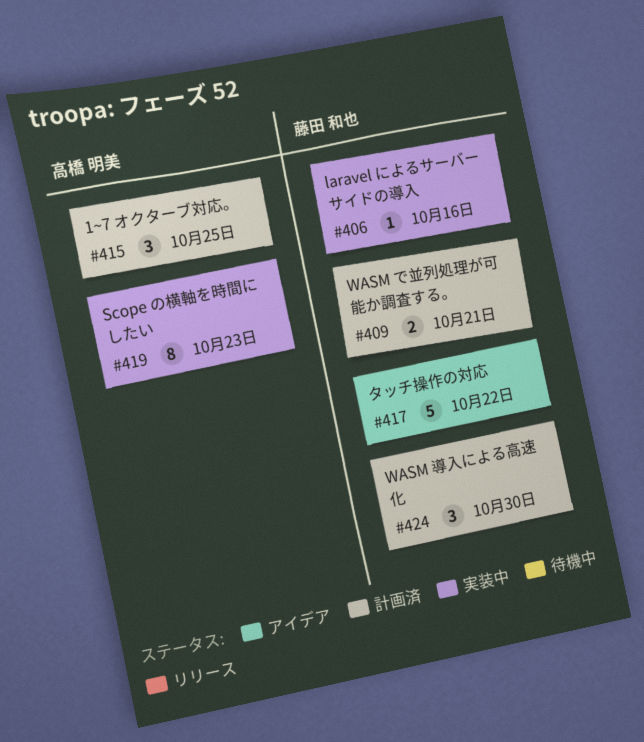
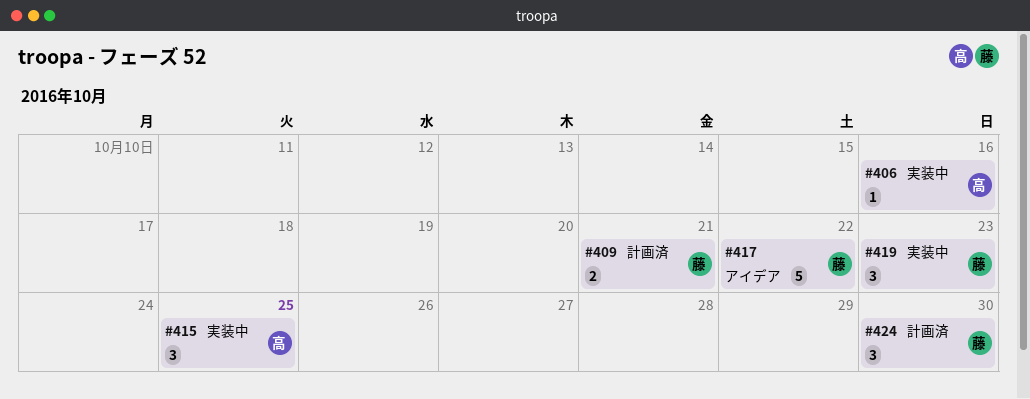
#406, owner: 藤田 和也 -> 高橋 明美
#415, status: 計画済 -> 実装中
#419, owner: 高橋 明美 -> 藤田 和也
#419, estimate: 8 -> 3

